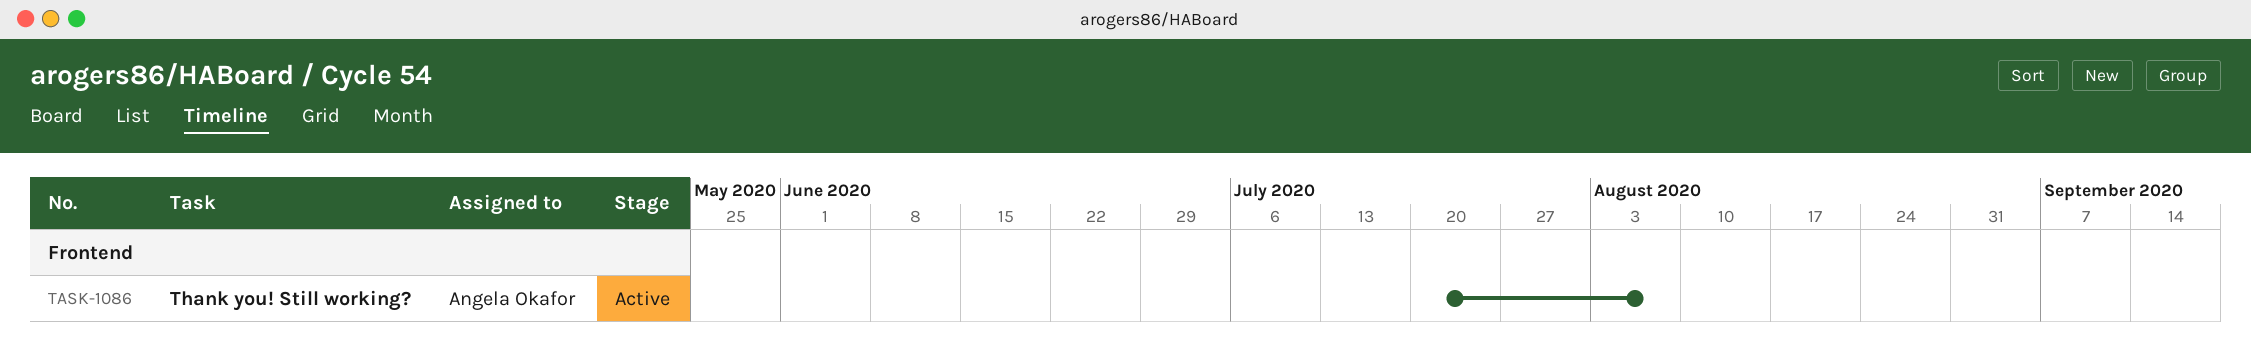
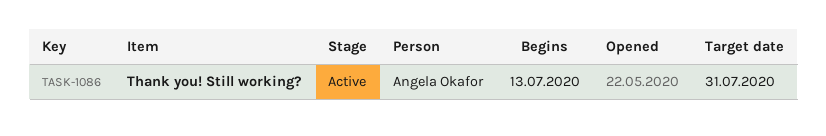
TASK-1086, start: Jul 20 -> Jul 13
TASK-1086, due: Aug 7 -> Jul 31

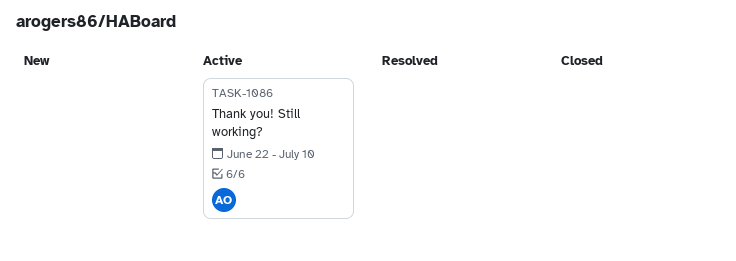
TASK-1086, start: Jul 13 -> Jun 22
TASK-1086, due: Jul 31 -> Jul 10

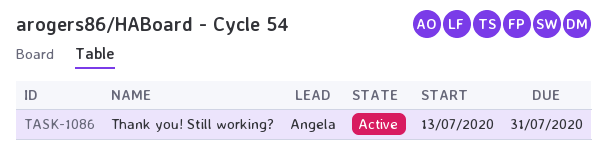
TASK-1086, start: Jun 22 -> Jul 13
TASK-1086, due: Jul 10 -> Jul 31

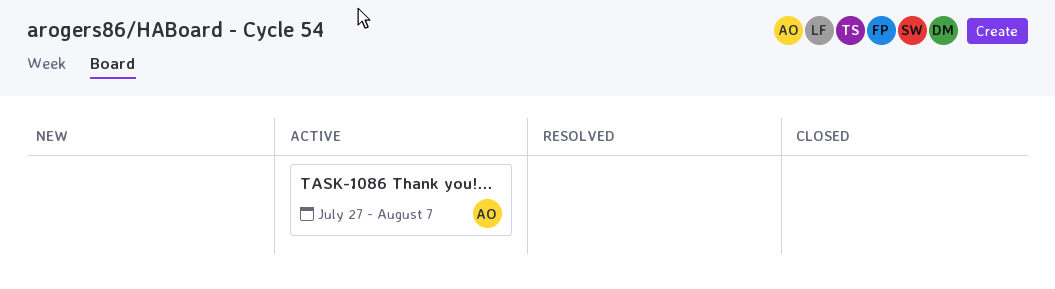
TASK-1086, start: Jul 13 -> Jul 27
TASK-1086, due: Jul 31 -> Aug 7

